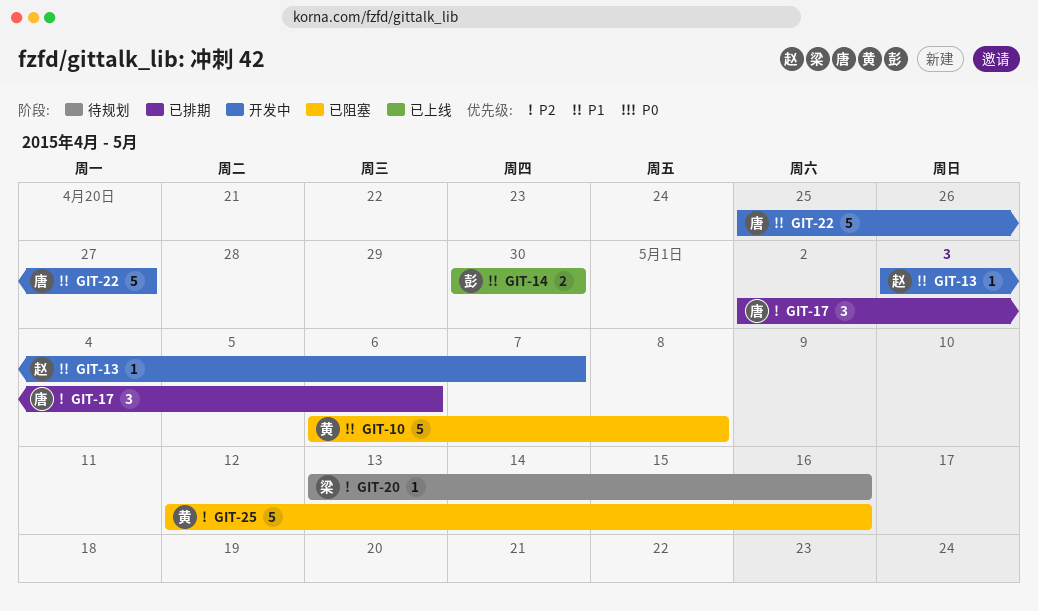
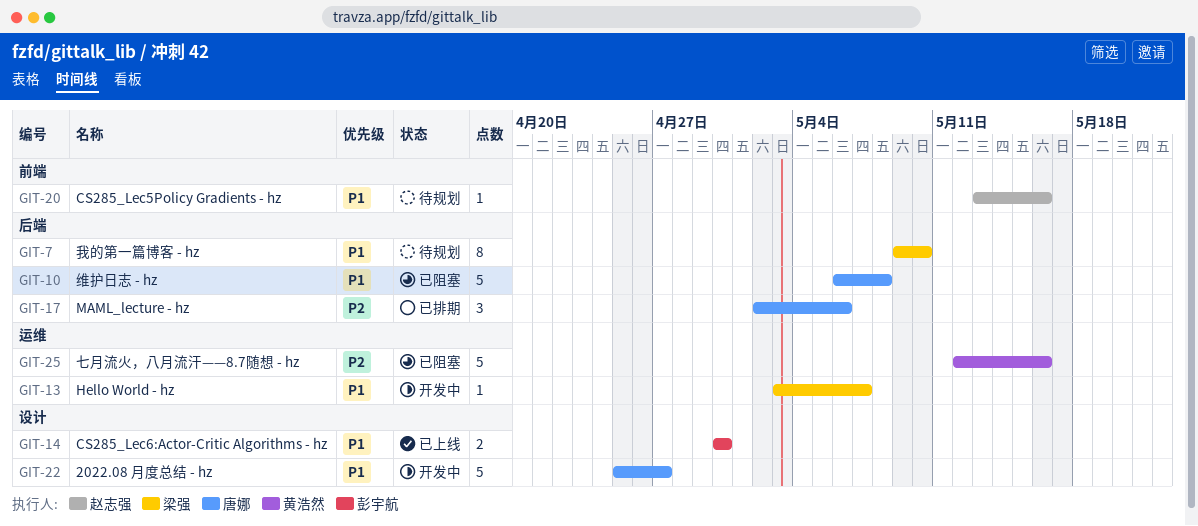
GIT-7: none -> present
GIT-10, owner: 黄浩然 -> 唐娜
GIT-13, owner: 赵志强 -> 梁强
GIT-20, owner: 梁强 -> 赵志强
GIT-20, priority: P2 -> P1

